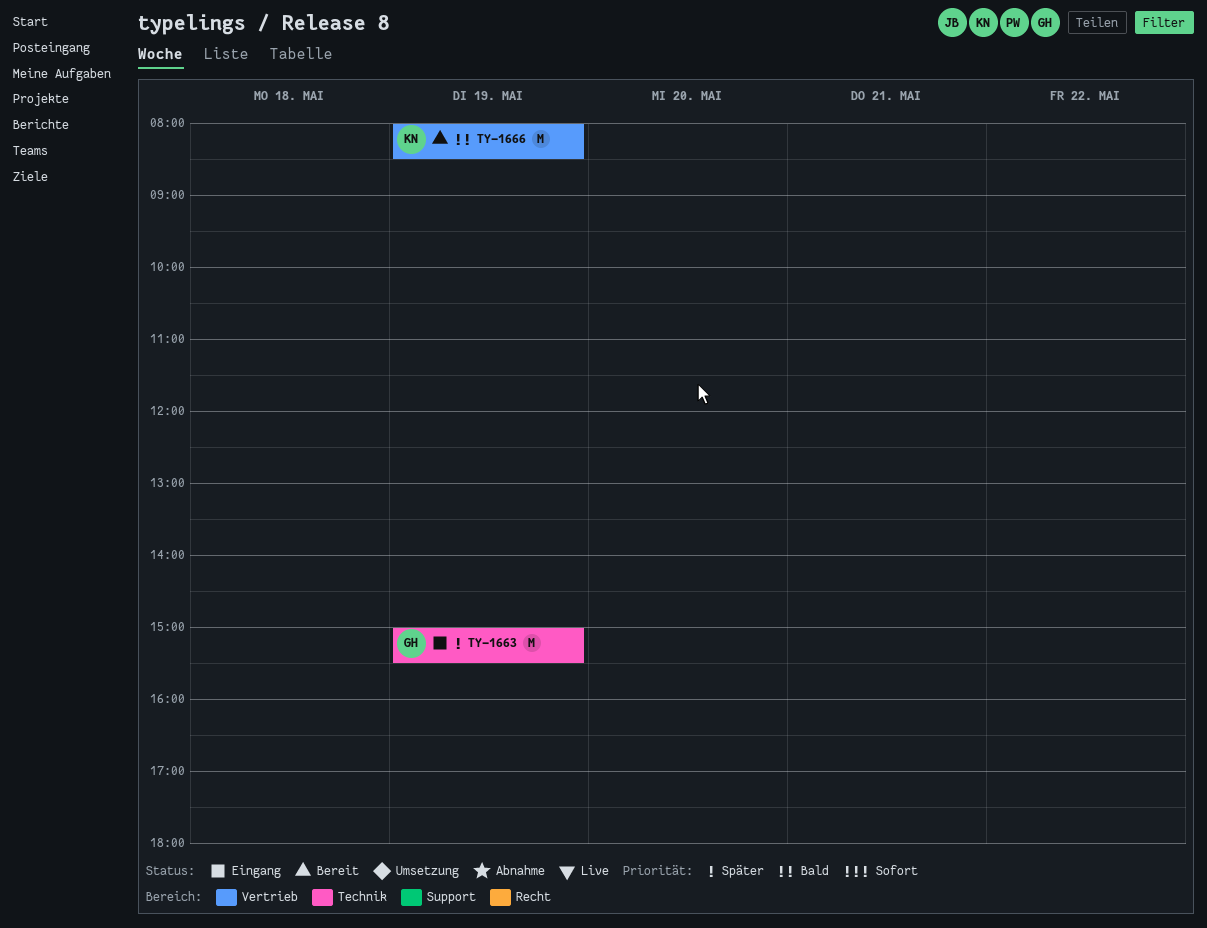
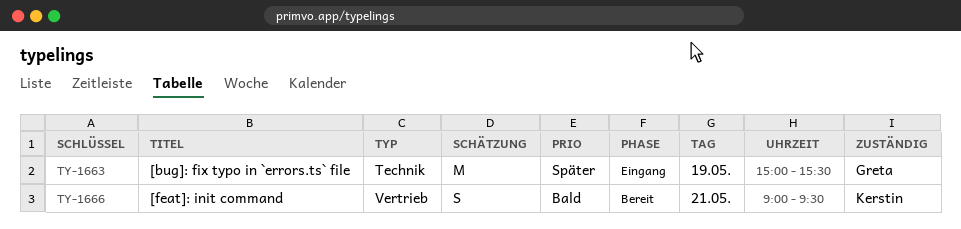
TY-1666, estimate: M -> S
TY-1666, day: May 19 -> May 21
TY-1666, begins: 08:00 -> 09:00
TY-1666, ends: 08:30 -> 09:30

